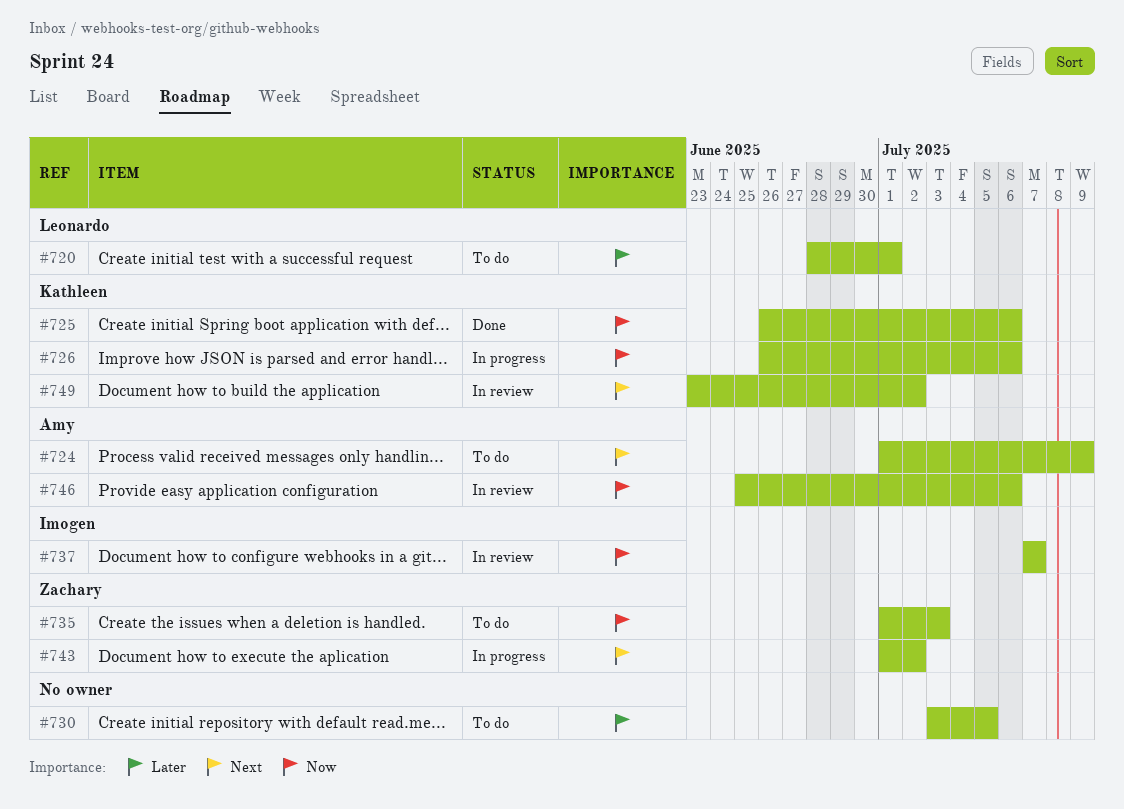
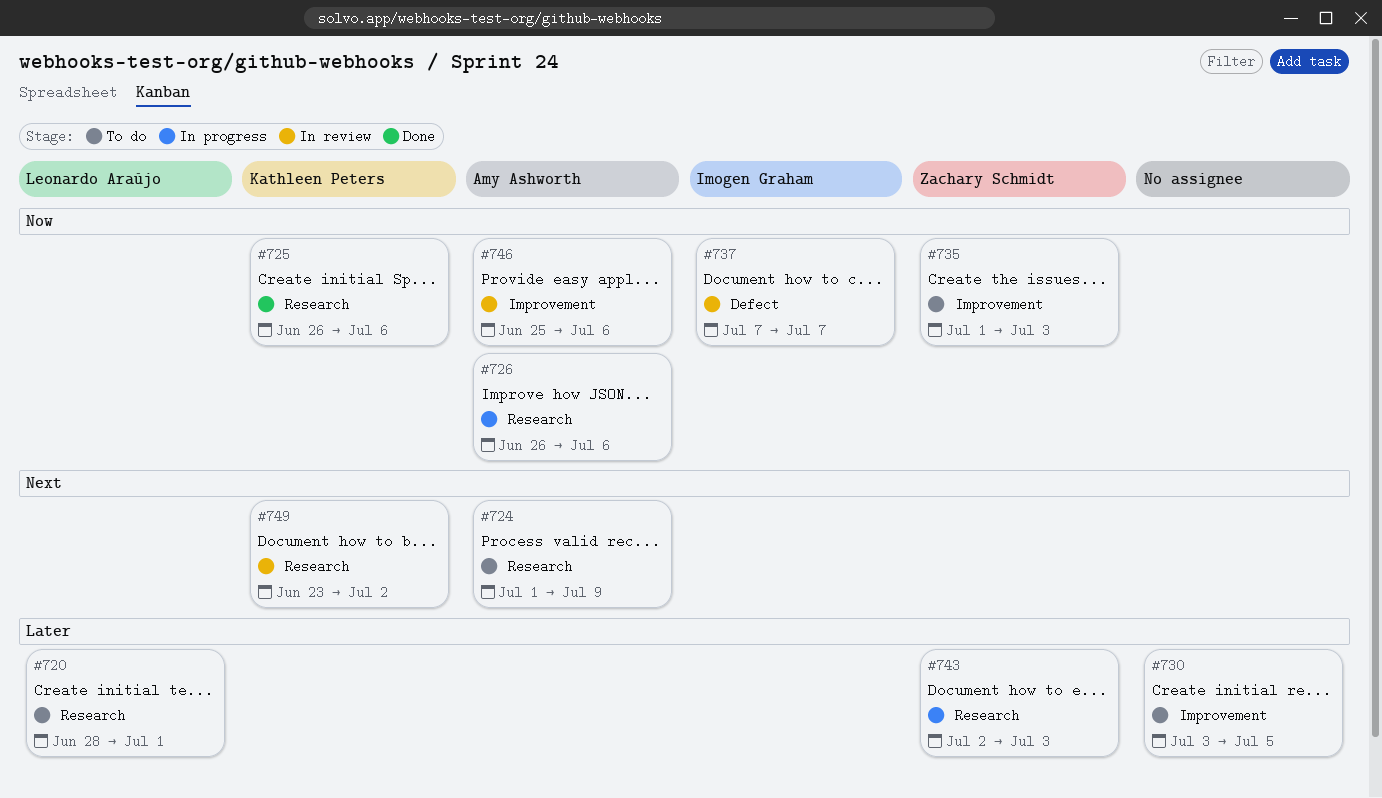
#726, owner: Kathleen Peters -> Amy Ashworth
#743, priority: Next -> Later
#743, start: Jul 1 -> Jul 2
#743, due: Jul 2 -> Jul 3

